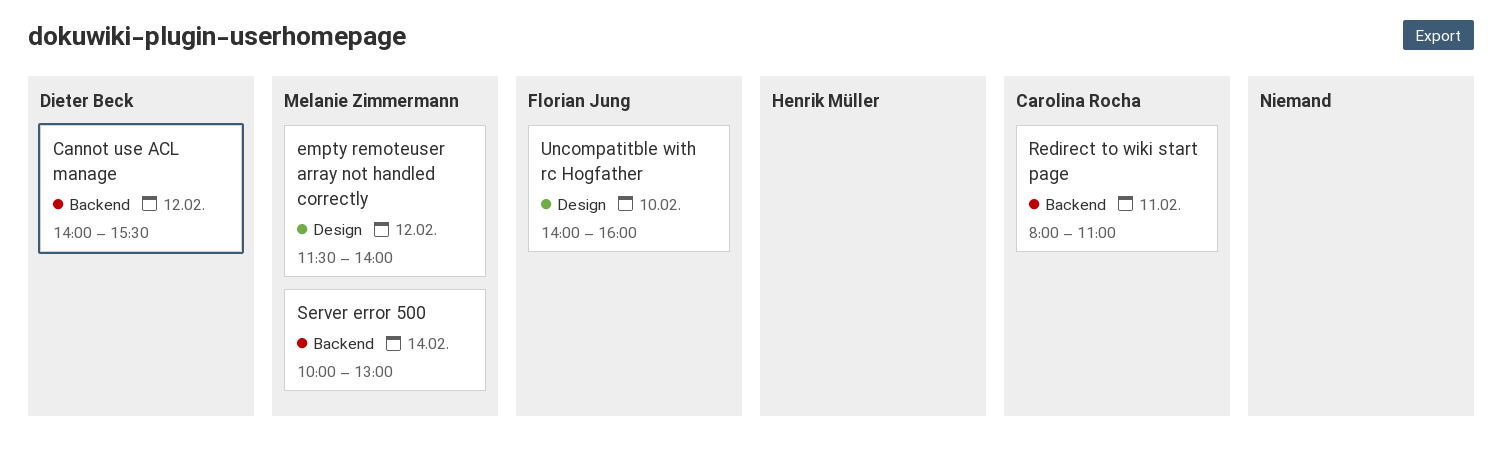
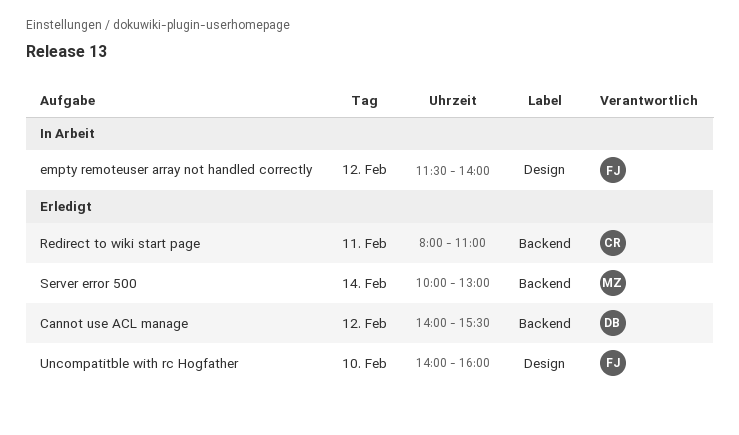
empty remoteuser array not handled correctly, owner: Melanie Zimmermann -> Florian Jung

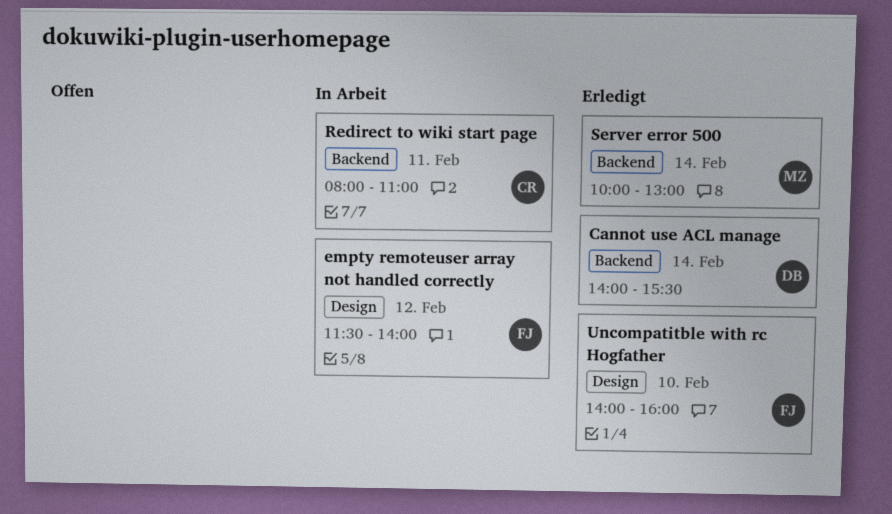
Cannot use ACL manage, day: Feb 12 -> Feb 14
Redirect to wiki start page, status: Erledigt -> In Arbeit

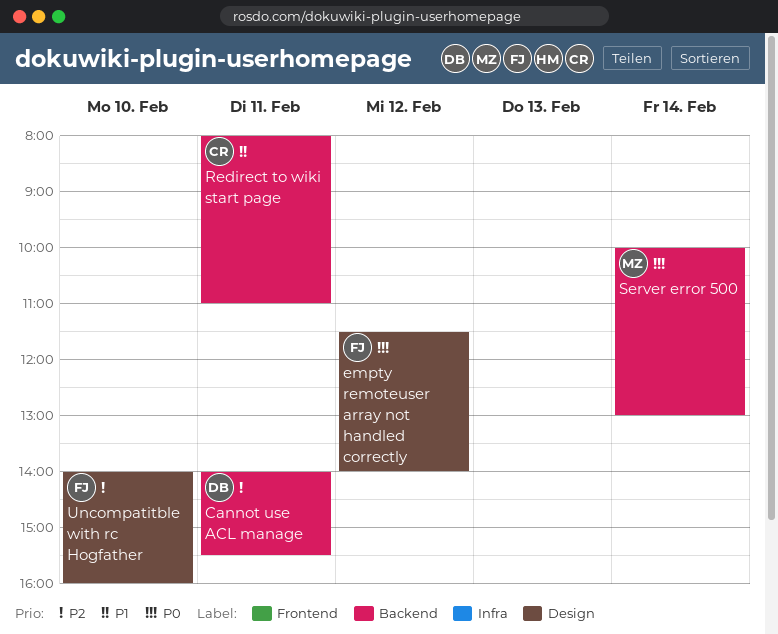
Cannot use ACL manage, day: Feb 14 -> Feb 11

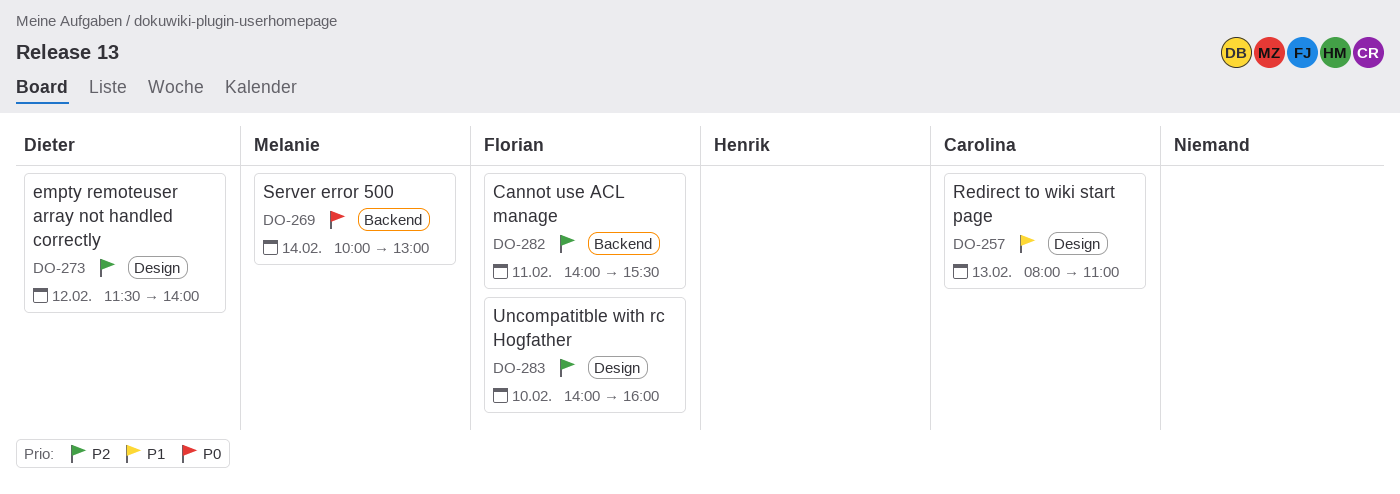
Cannot use ACL manage, owner: Dieter -> Florian
empty remoteuser array not handled correctly, owner: Florian -> Dieter
empty remoteuser array not handled correctly, priority: P0 -> P2
Redirect to wiki start page, label: Backend -> Design
Redirect to wiki start page, day: Feb 11 -> Feb 13

